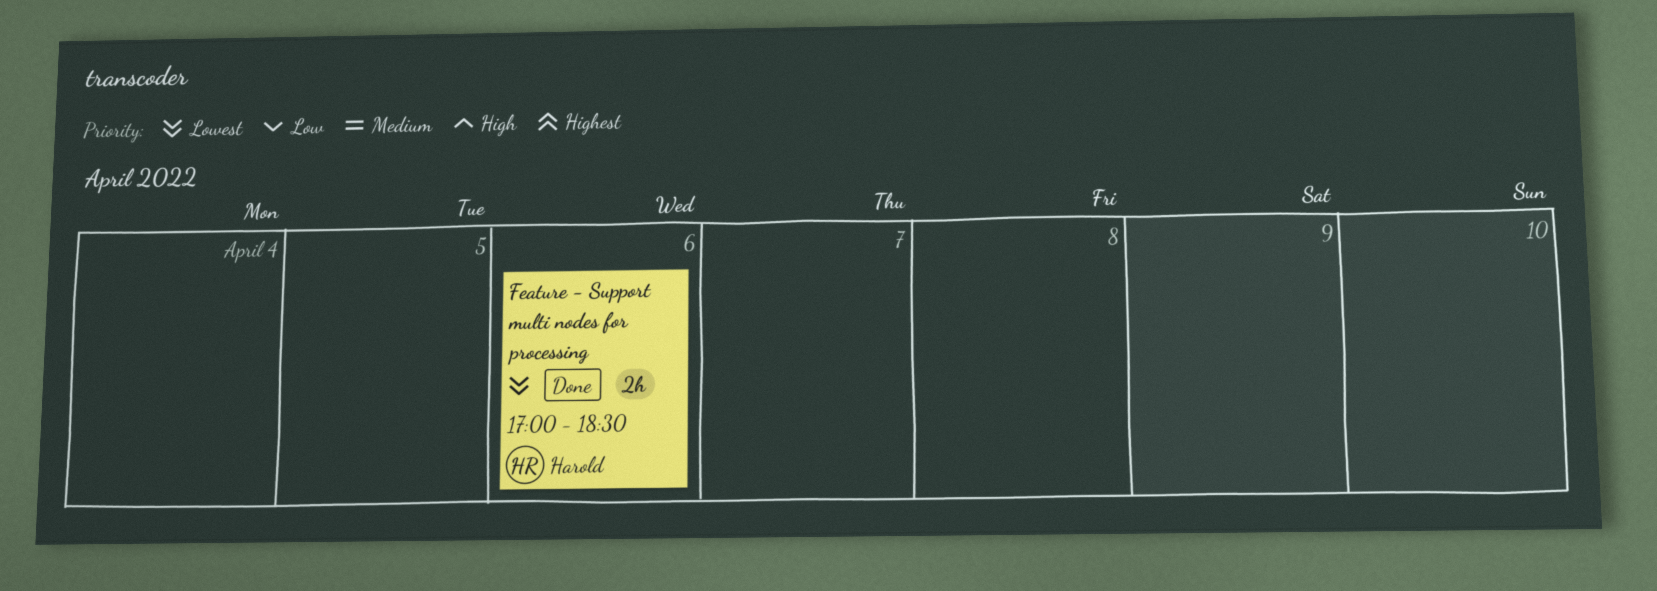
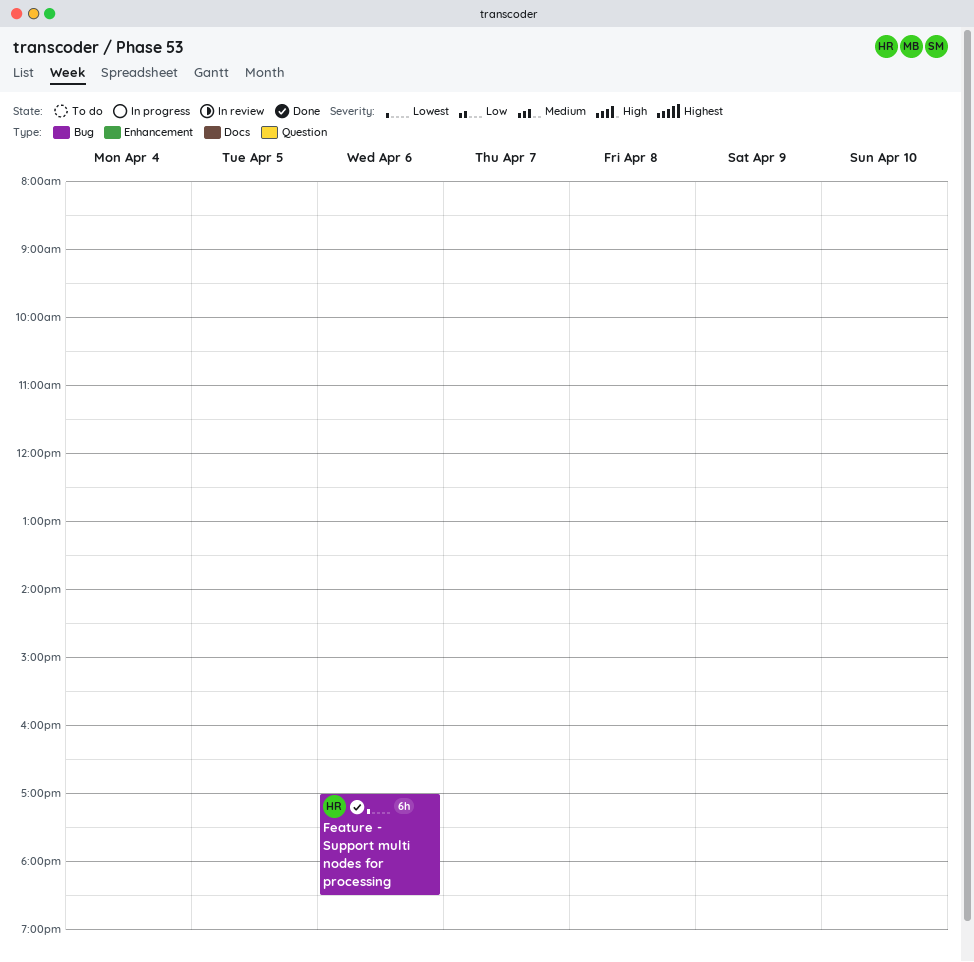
Feature - Support multi nodes for processing, estimate: 2h -> 6h

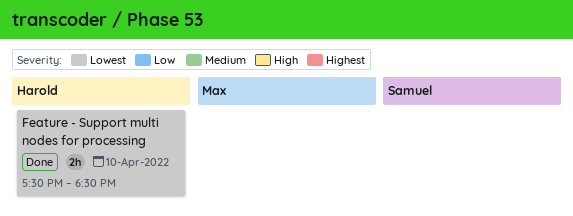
Feature - Support multi nodes for processing, estimate: 6h -> 2h
Feature - Support multi nodes for processing, day: Apr 6 -> Apr 10
Feature - Support multi nodes for processing, begins: 17:00 -> 17:30

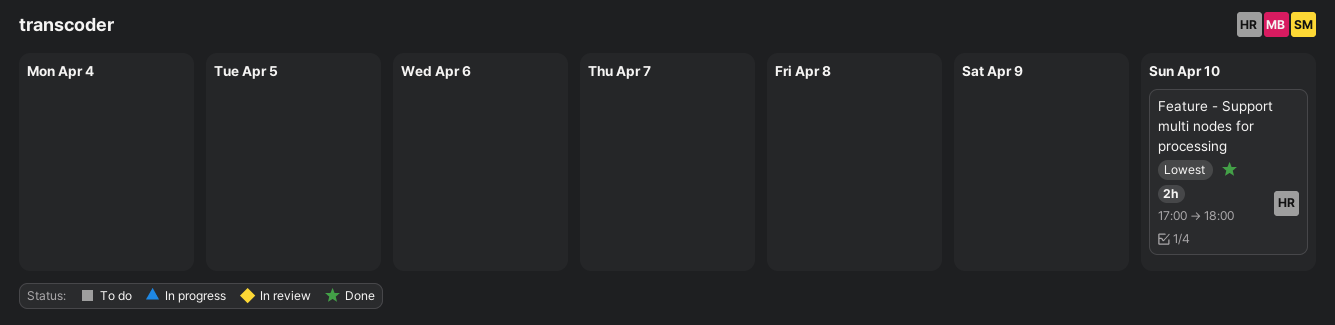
Feature - Support multi nodes for processing, begins: 17:30 -> 17:00
Feature - Support multi nodes for processing, ends: 18:30 -> 18:00

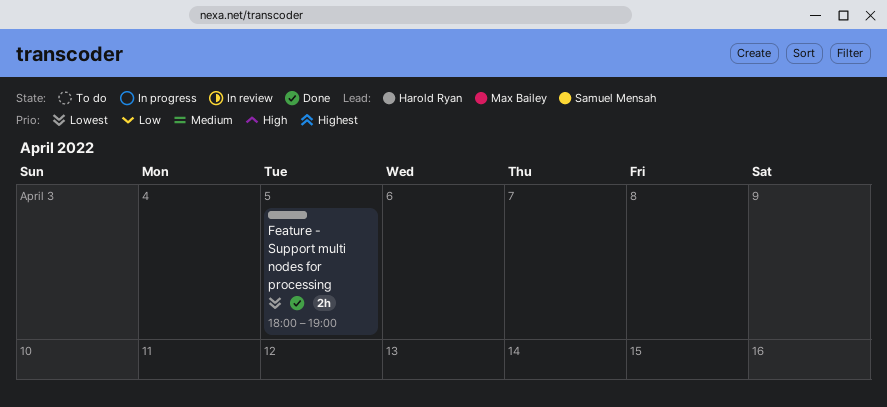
Feature - Support multi nodes for processing, day: Apr 10 -> Apr 5
Feature - Support multi nodes for processing, begins: 17:00 -> 18:00
Feature - Support multi nodes for processing, ends: 18:00 -> 19:00

